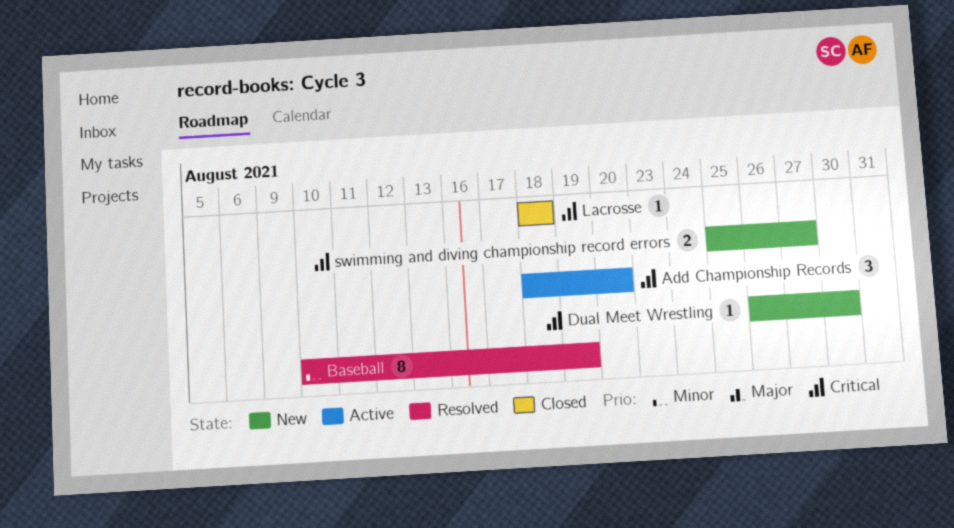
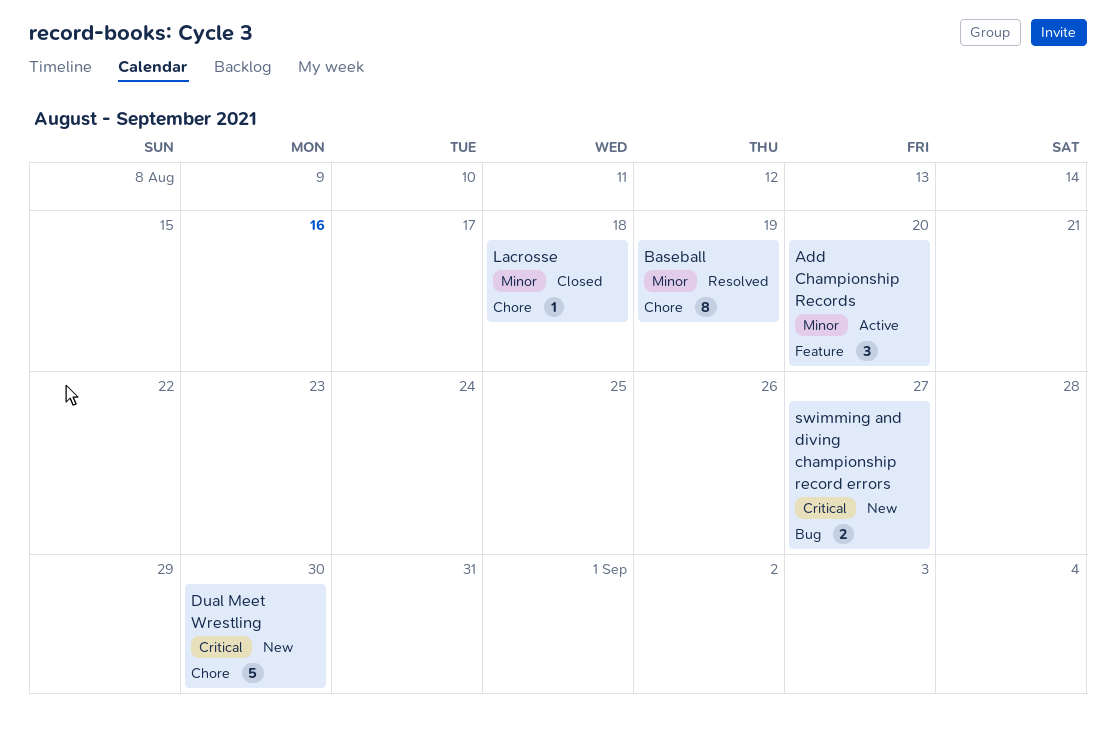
Add Championship Records, priority: Critical -> Minor
Dual Meet Wrestling, estimate: 1 -> 5
Lacrosse, priority: Critical -> Minor

